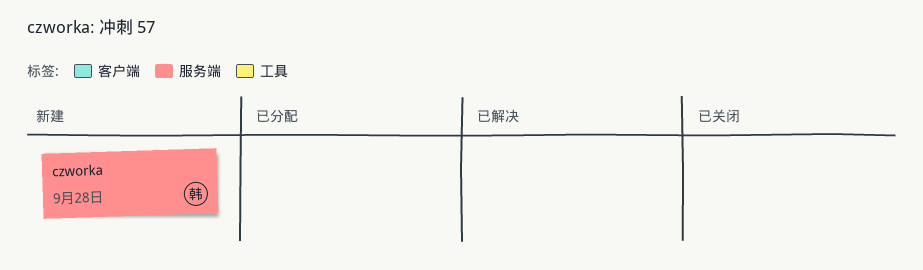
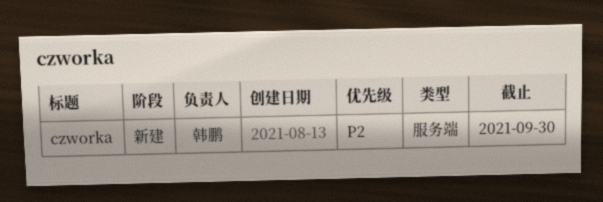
czworka, due: Sep 28 -> Sep 30

